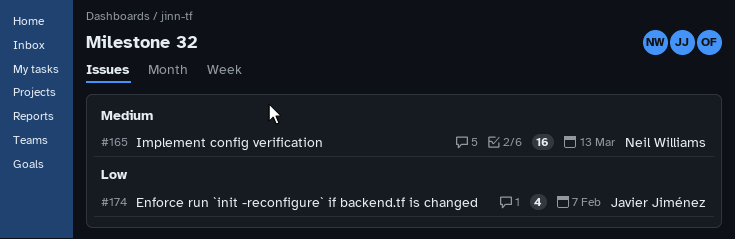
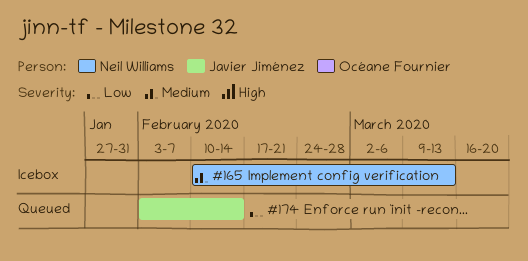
#174, due: Feb 7 -> Feb 14

